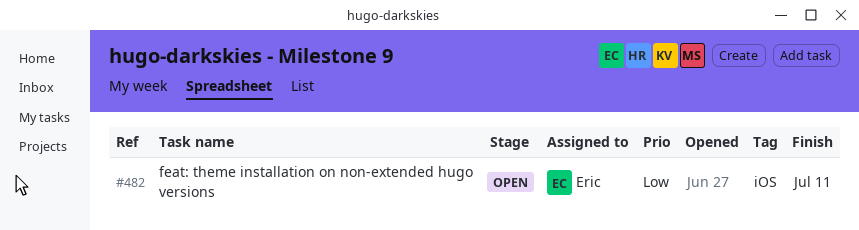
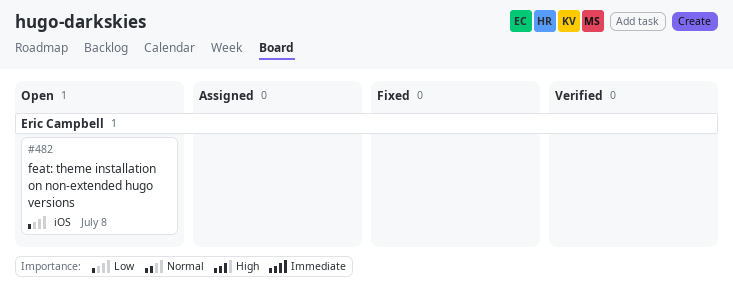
#482, due: Jul 11 -> Jul 8

